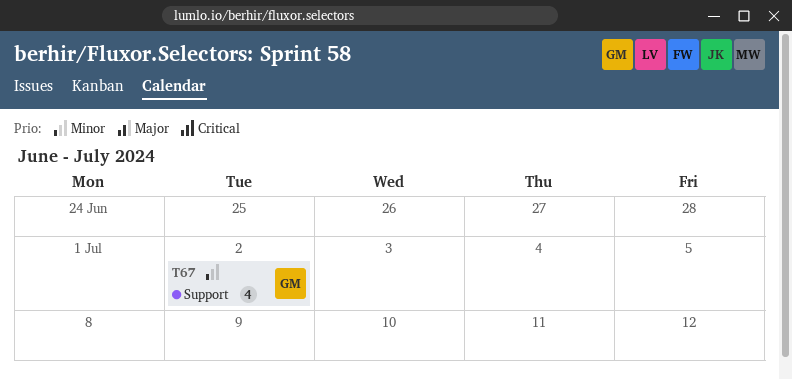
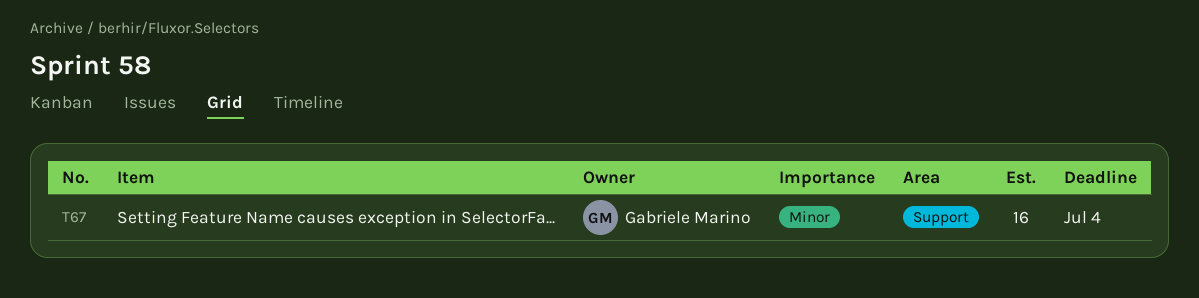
T67, estimate: 4 -> 16
T67, due: Jul 2 -> Jul 4

